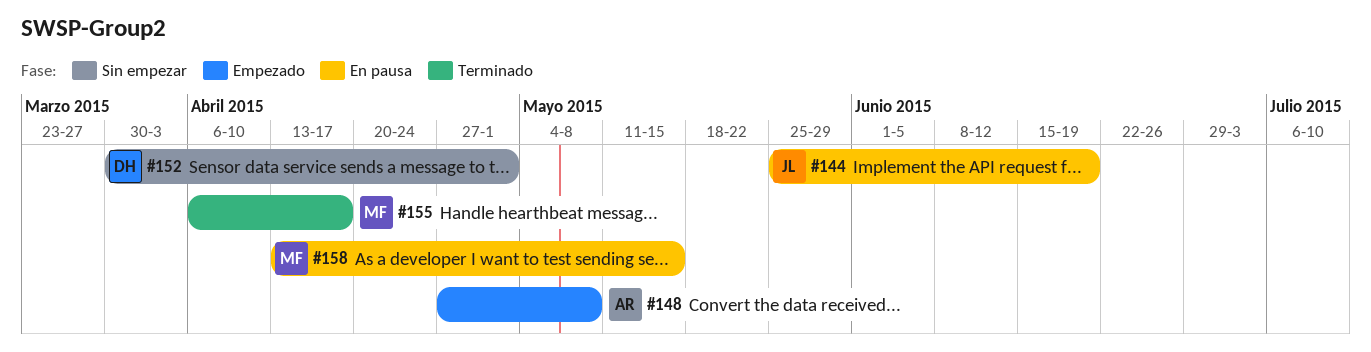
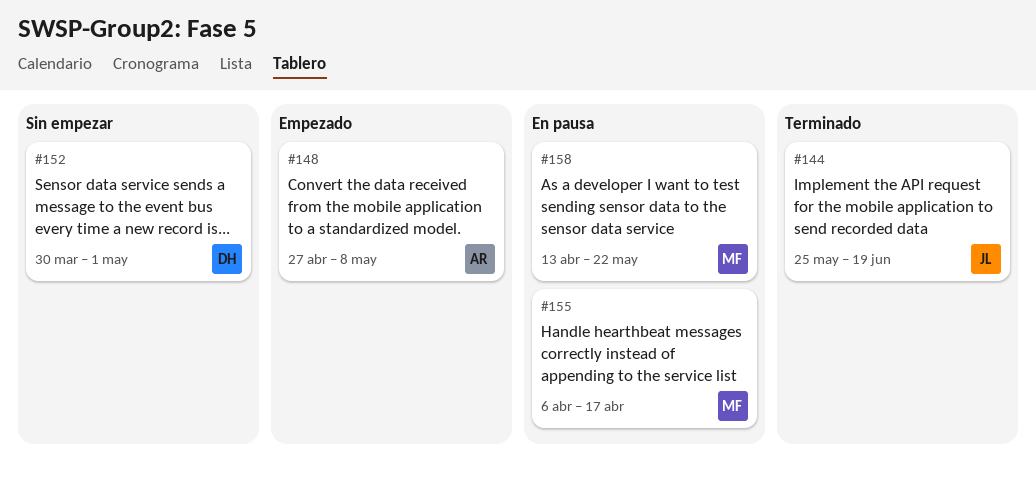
#144, status: En pausa -> Terminado
#155, status: Terminado -> En pausa
#158, due: May 15 -> May 22

